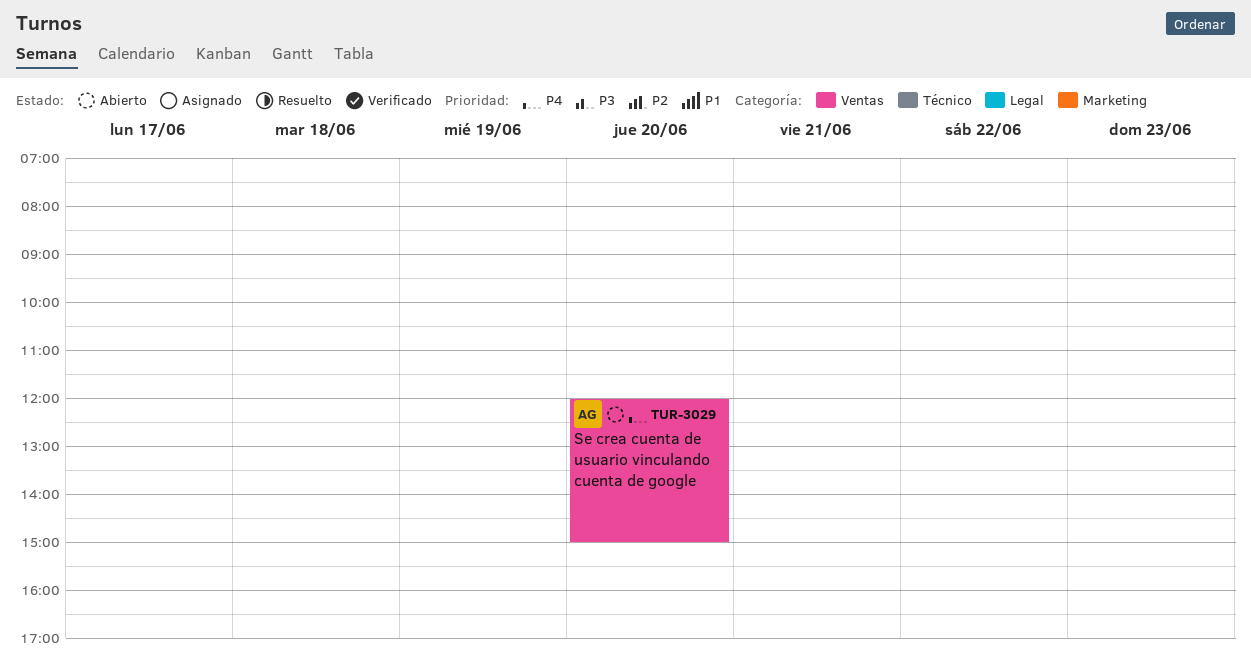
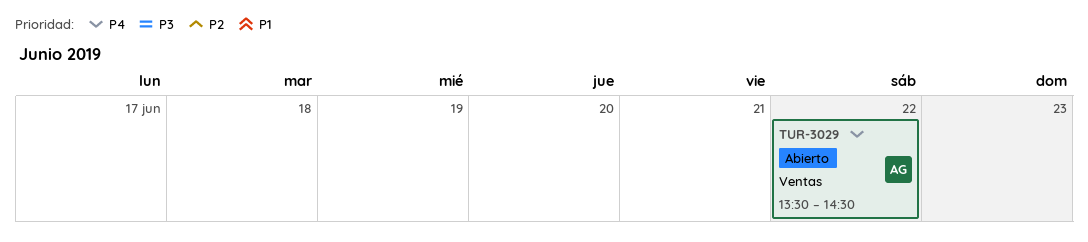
TUR-3029, day: Jun 20 -> Jun 22
TUR-3029, begins: 12:00 -> 13:30
TUR-3029, ends: 15:00 -> 14:30

